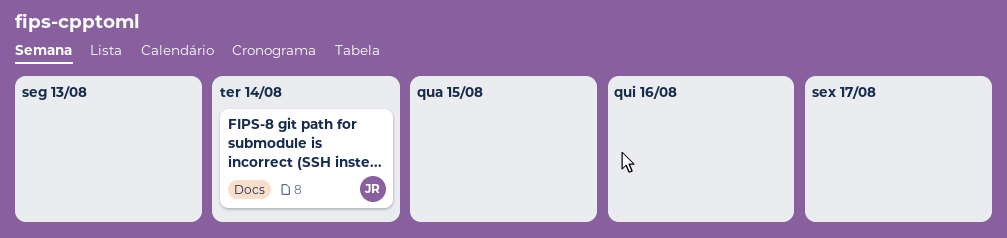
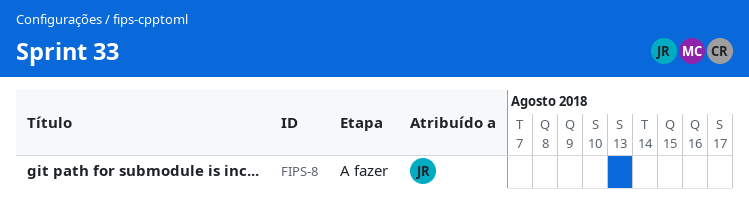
FIPS-8, due: Aug 14 -> Aug 13

